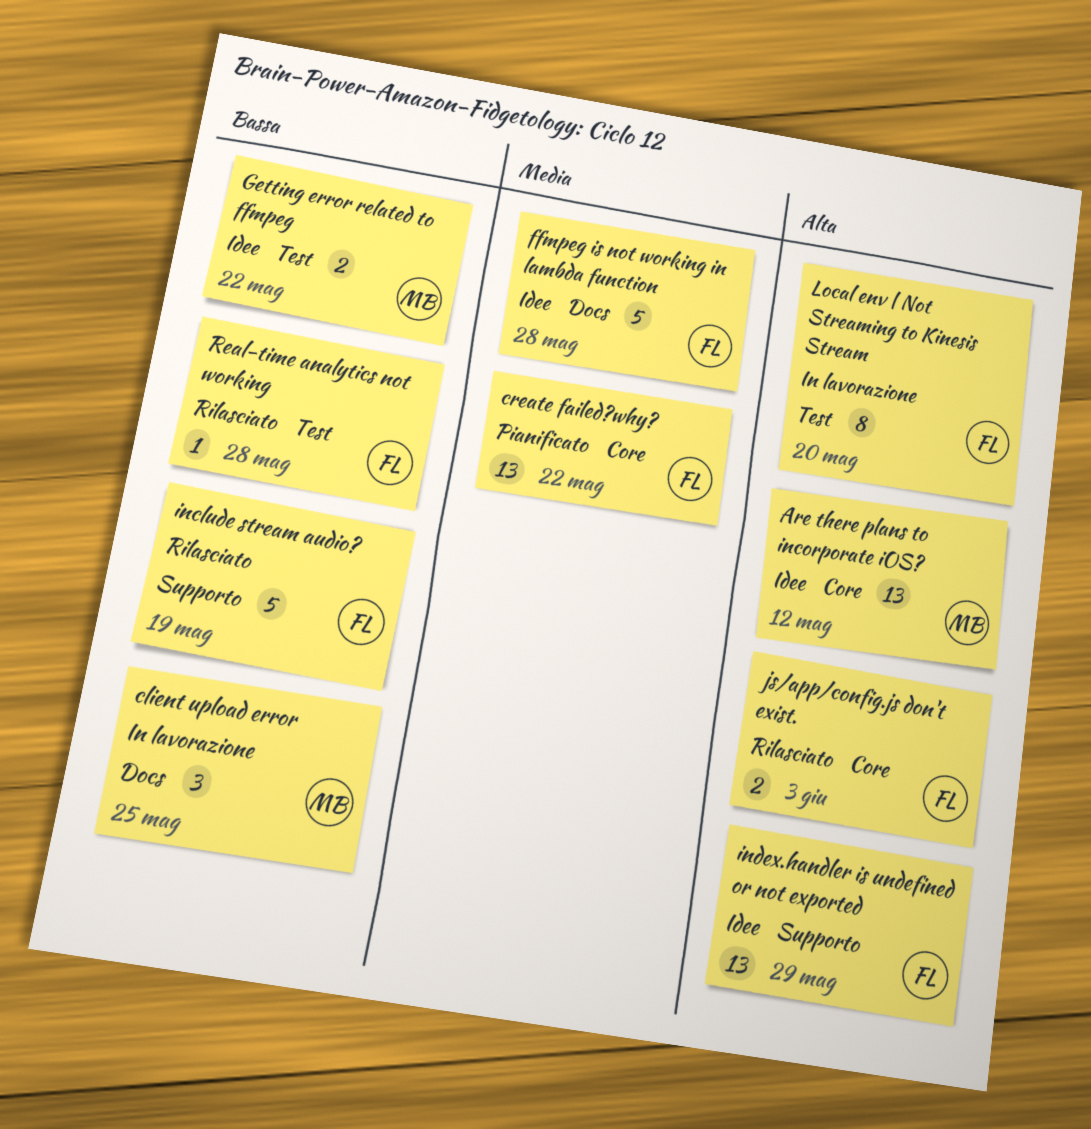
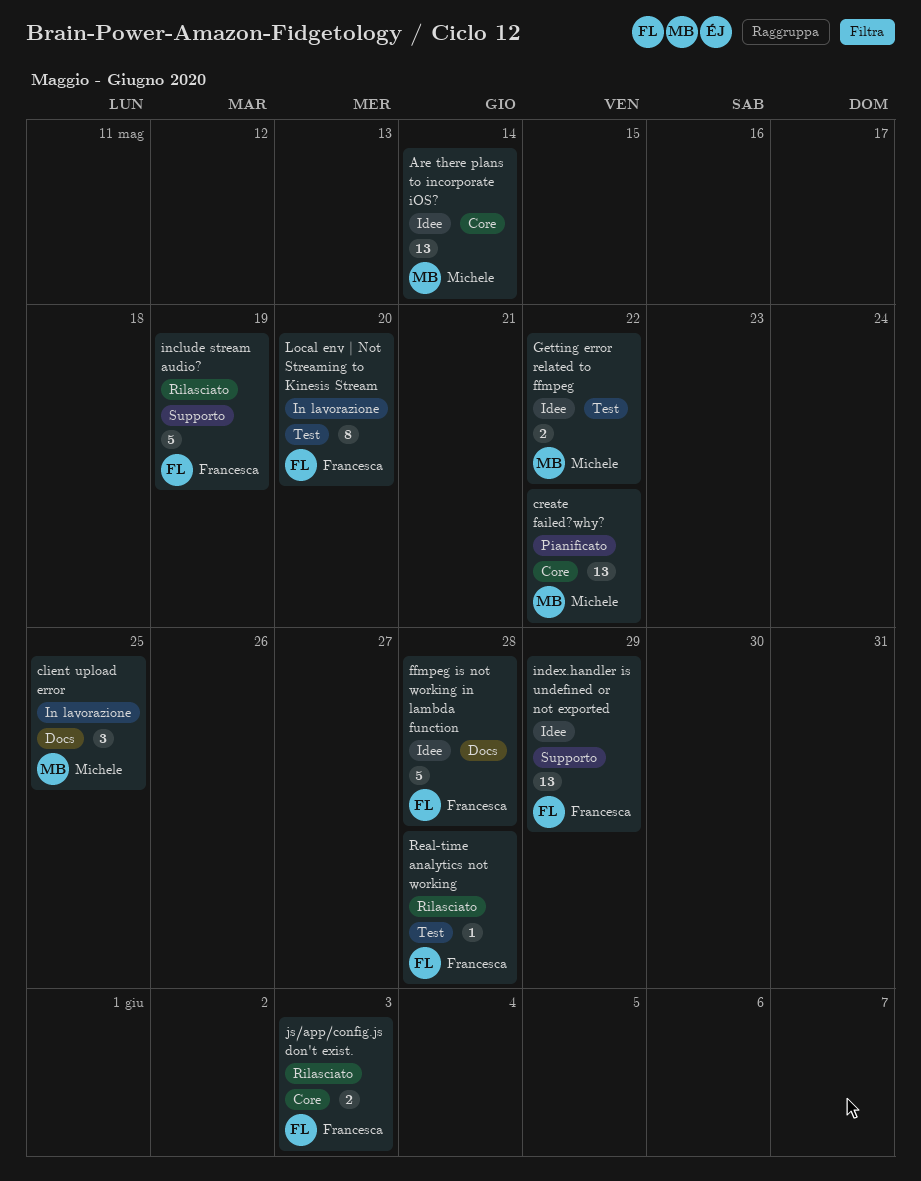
Are there plans to incorporate iOS?, due: May 12 -> May 14
create failed?why?, owner: Francesca -> Michele

